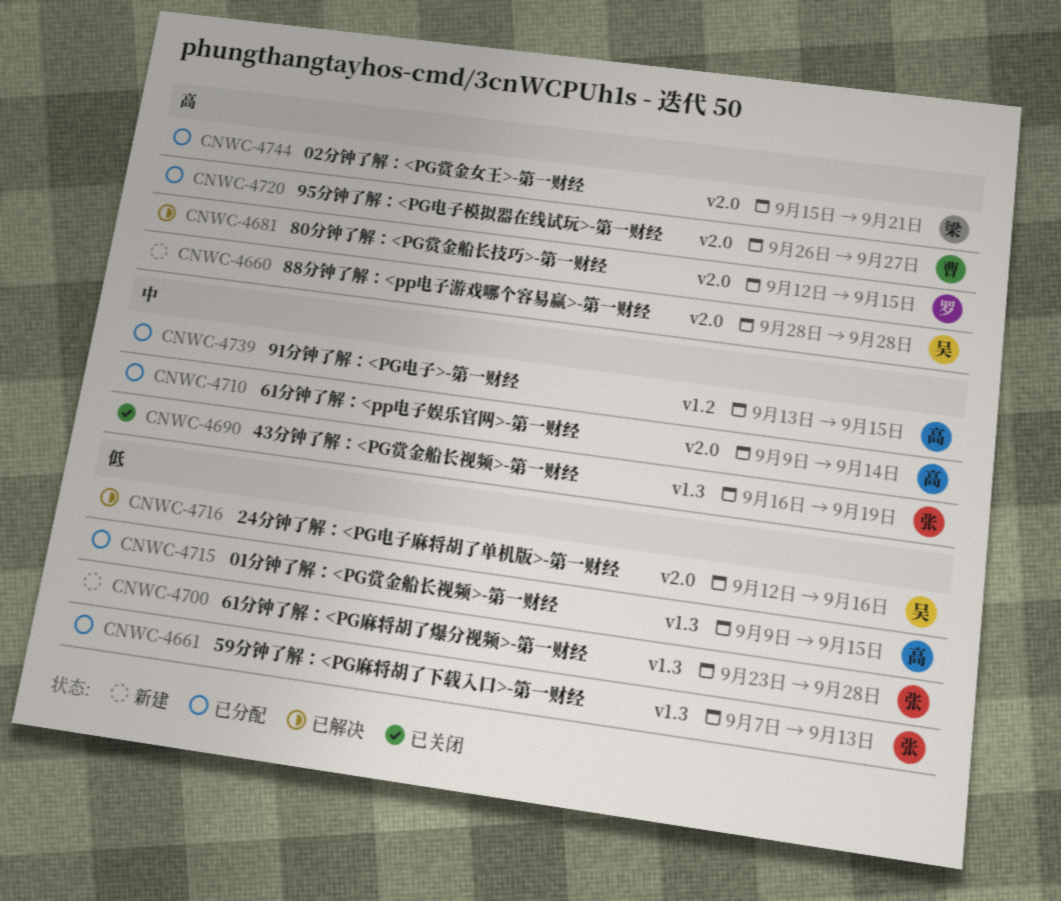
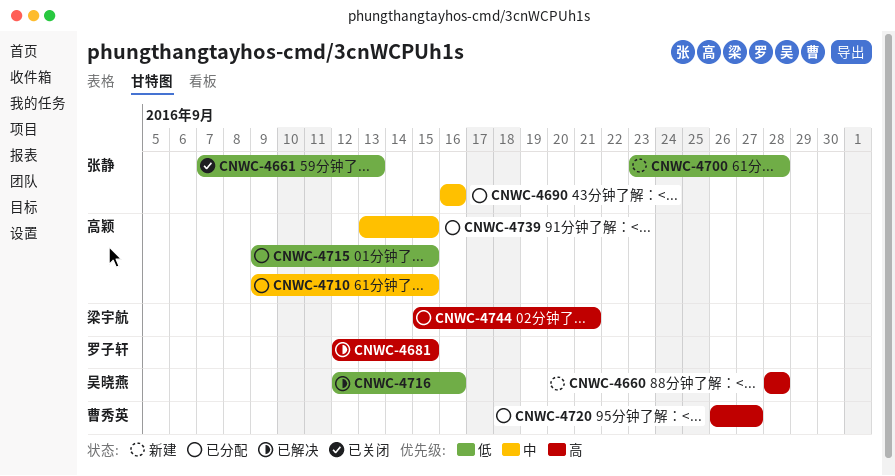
CNWC-4661, status: 已分配 -> 已关闭
CNWC-4690, status: 已关闭 -> 已分配
CNWC-4690, due: Sep 19 -> Sep 16
CNWC-4710, due: Sep 14 -> Sep 15

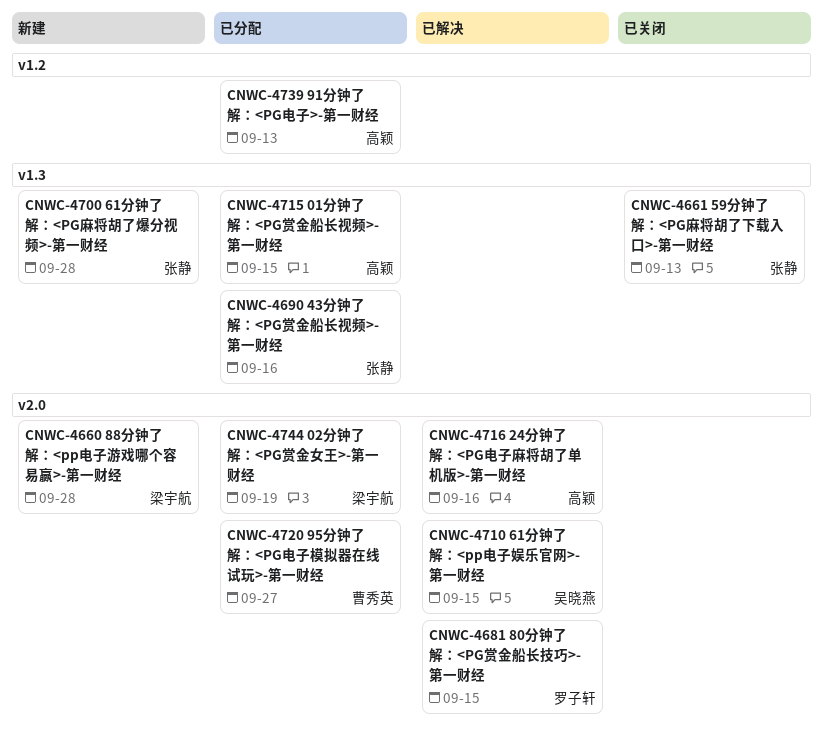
CNWC-4660, owner: 吴晓燕 -> 梁宇航
CNWC-4710, status: 已分配 -> 已解决
CNWC-4710, owner: 高颖 -> 吴晓燕
CNWC-4716, owner: 吴晓燕 -> 高颖
CNWC-4739, due: Sep 15 -> Sep 13
CNWC-4744, due: Sep 21 -> Sep 19

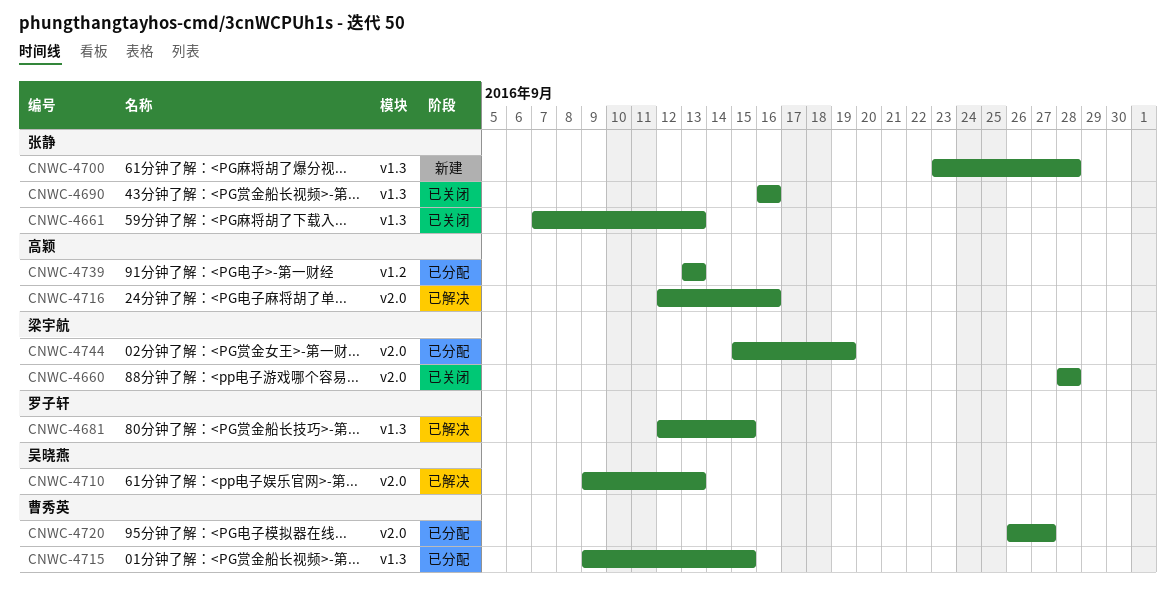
CNWC-4660, status: 新建 -> 已关闭
CNWC-4681, label: v2.0 -> v1.3
CNWC-4690, status: 已分配 -> 已关闭
CNWC-4710, due: Sep 15 -> Sep 13
CNWC-4715, owner: 高颖 -> 曹秀英

